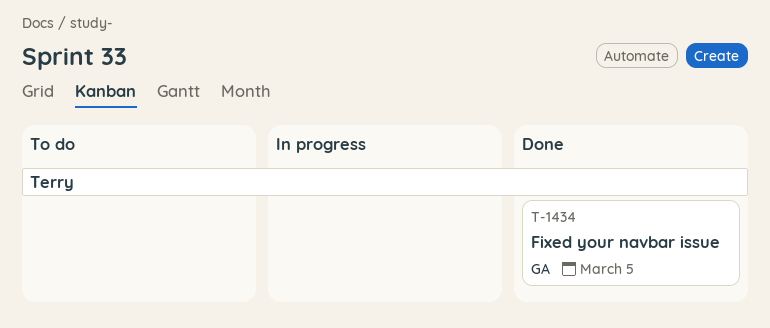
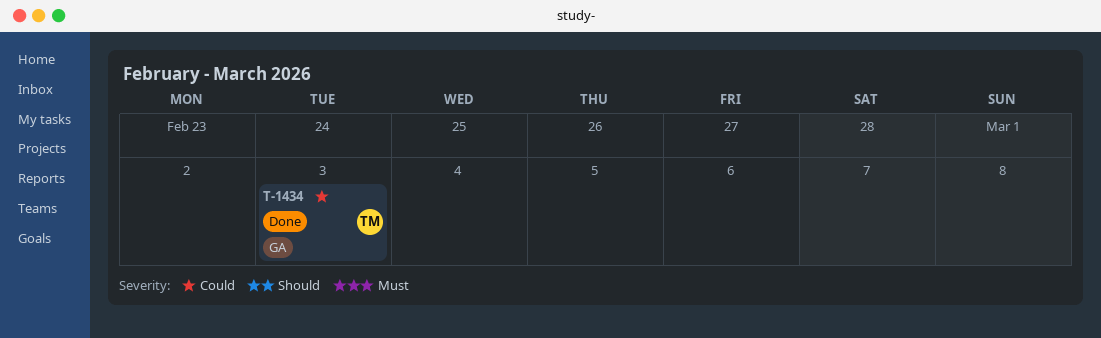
T-1434, due: Mar 5 -> Mar 3

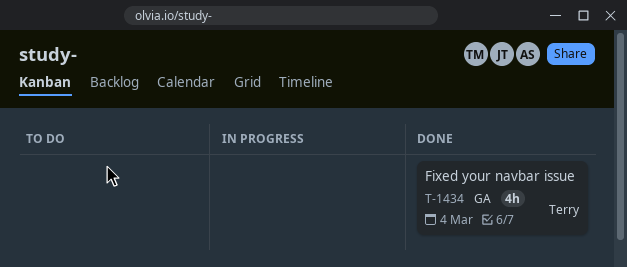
T-1434, due: Mar 3 -> Mar 4

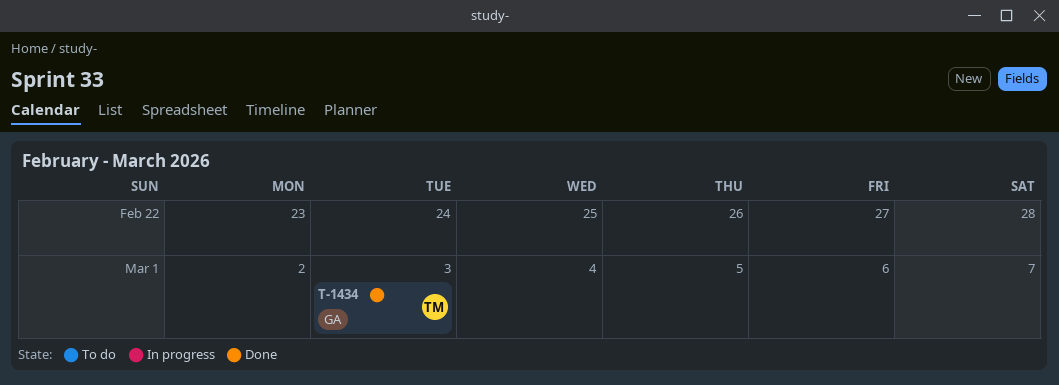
T-1434, due: Mar 4 -> Mar 3

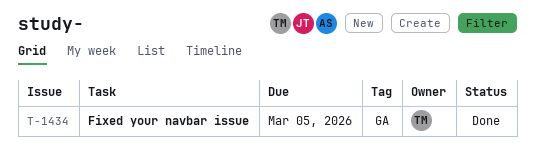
T-1434, due: Mar 3 -> Mar 5

